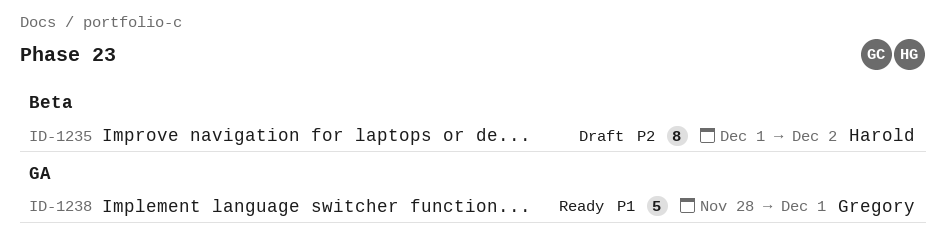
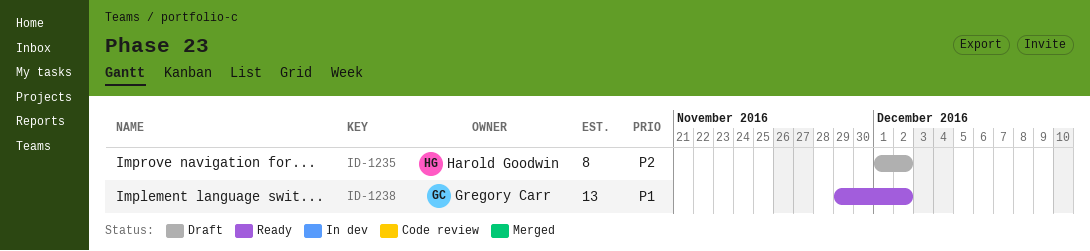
ID-1238, estimate: 5 -> 13
ID-1238, start: Nov 28 -> Nov 29
ID-1238, due: Dec 1 -> Dec 2

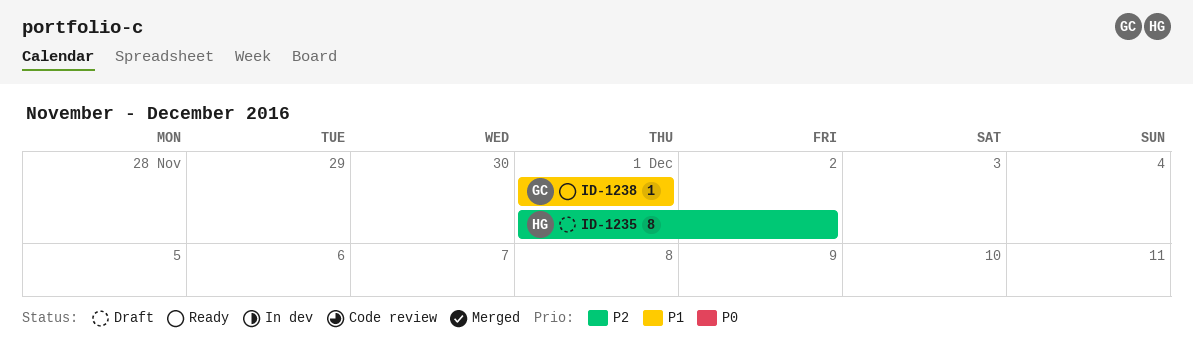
ID-1238, estimate: 13 -> 1
ID-1238, start: Nov 29 -> Dec 1
ID-1238, due: Dec 2 -> Dec 1

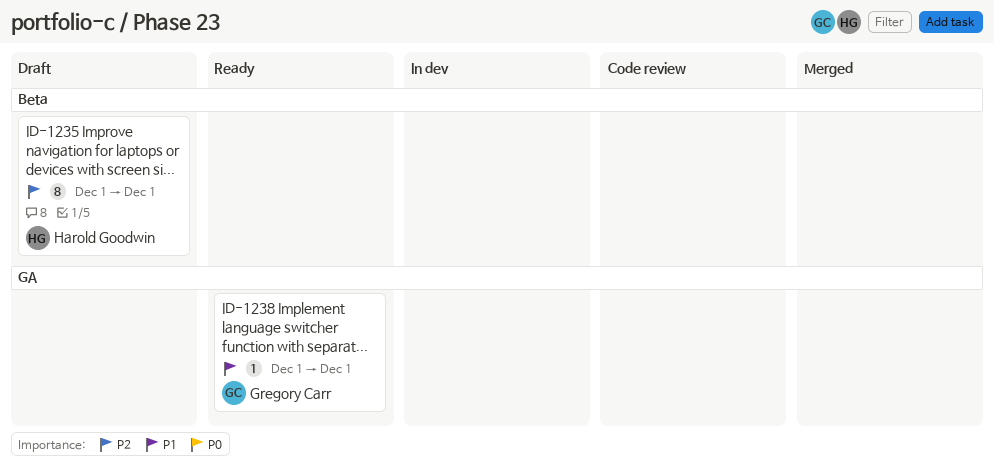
ID-1235, due: Dec 2 -> Dec 1

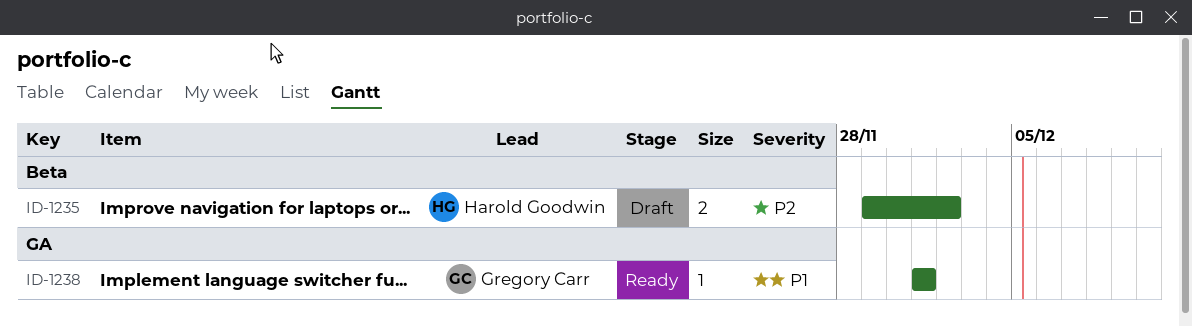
ID-1235, estimate: 8 -> 2
ID-1235, start: Dec 1 -> Nov 29
ID-1235, due: Dec 1 -> Dec 2

